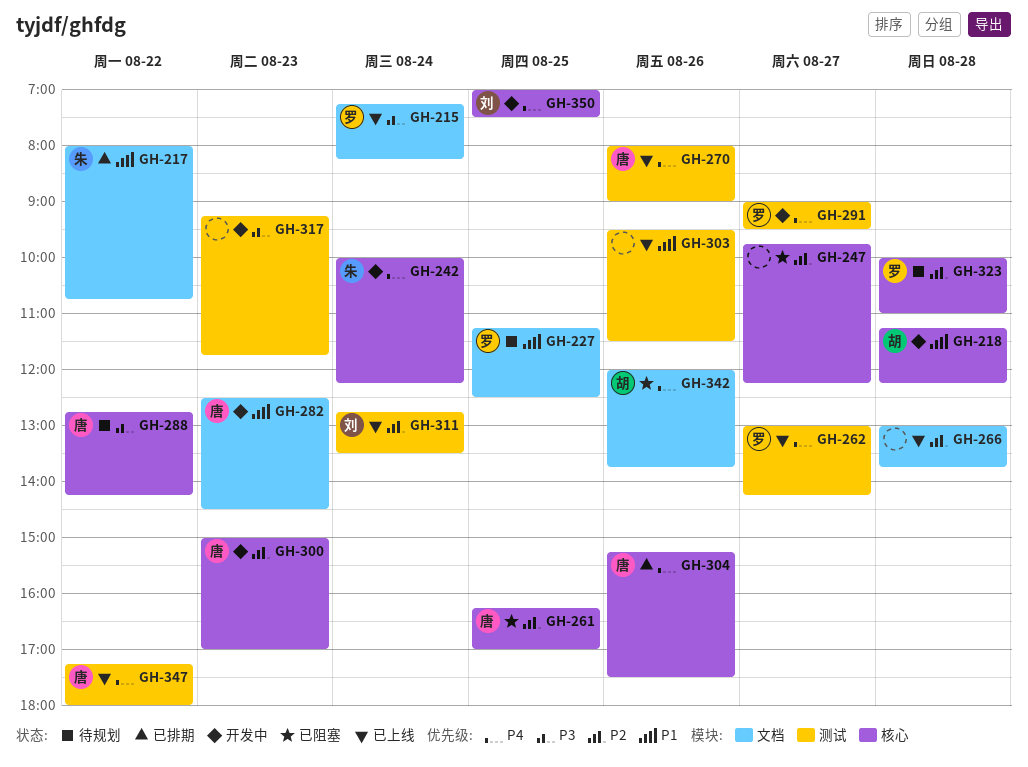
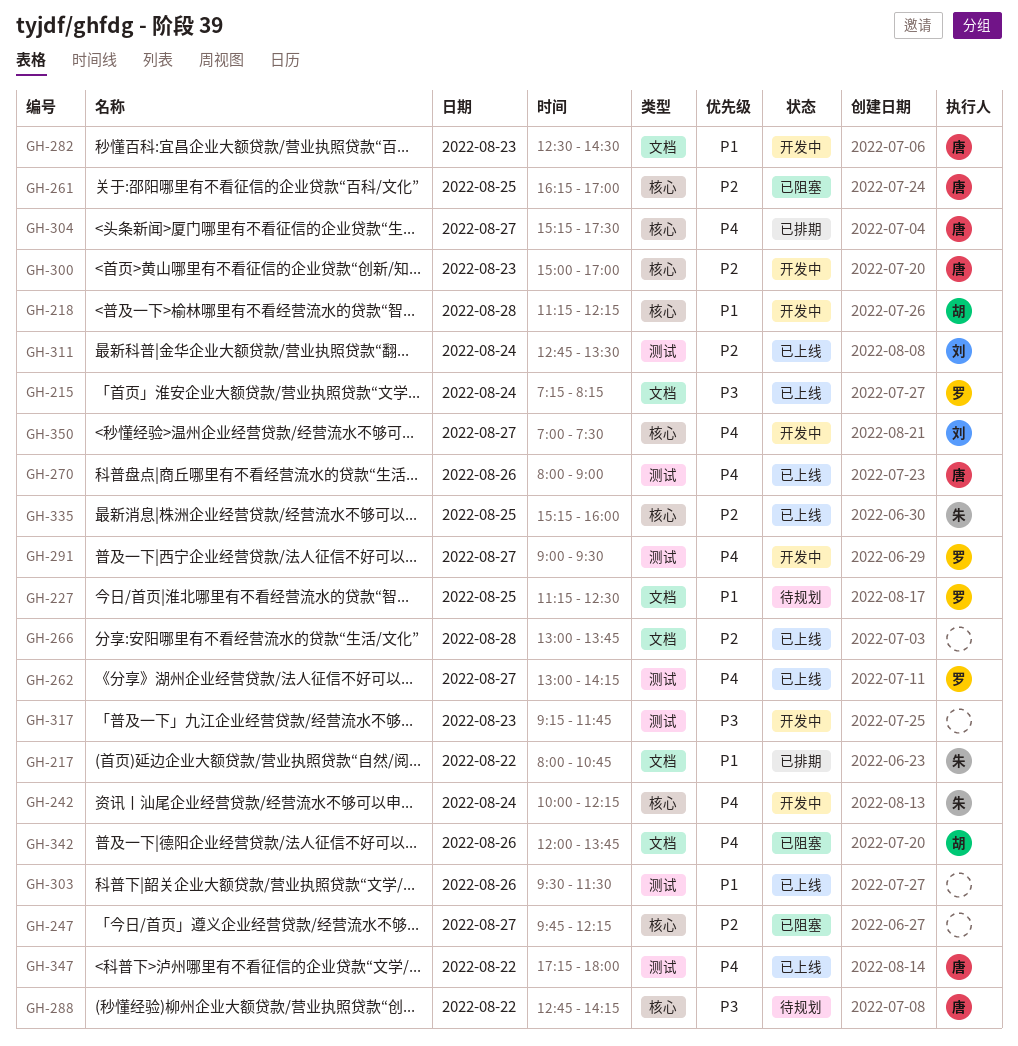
GH-304, day: Aug 26 -> Aug 27
GH-323: present -> none
GH-335: none -> present
GH-350, day: Aug 25 -> Aug 27

